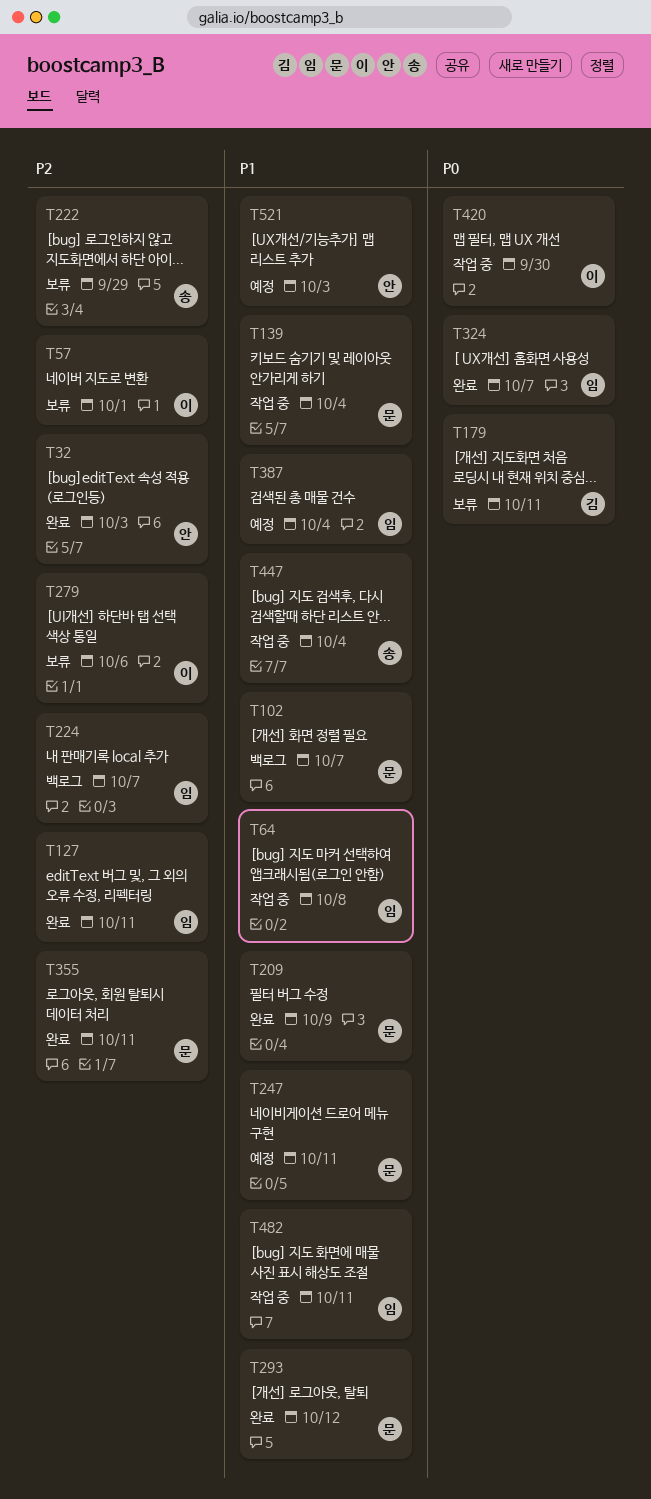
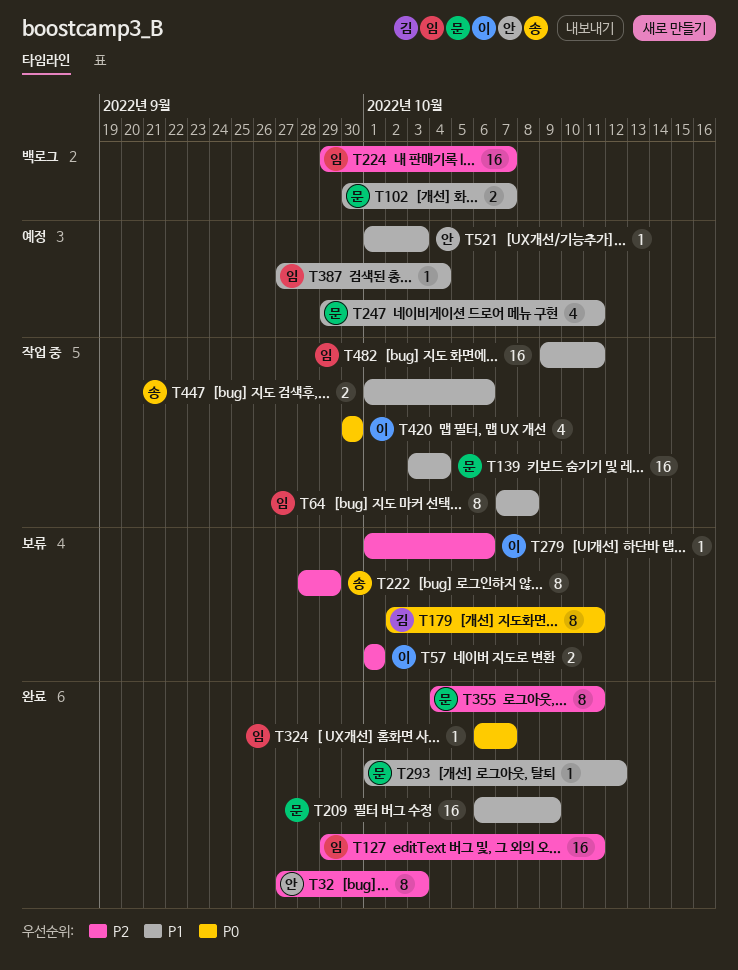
T447, due: Oct 4 -> Oct 6

